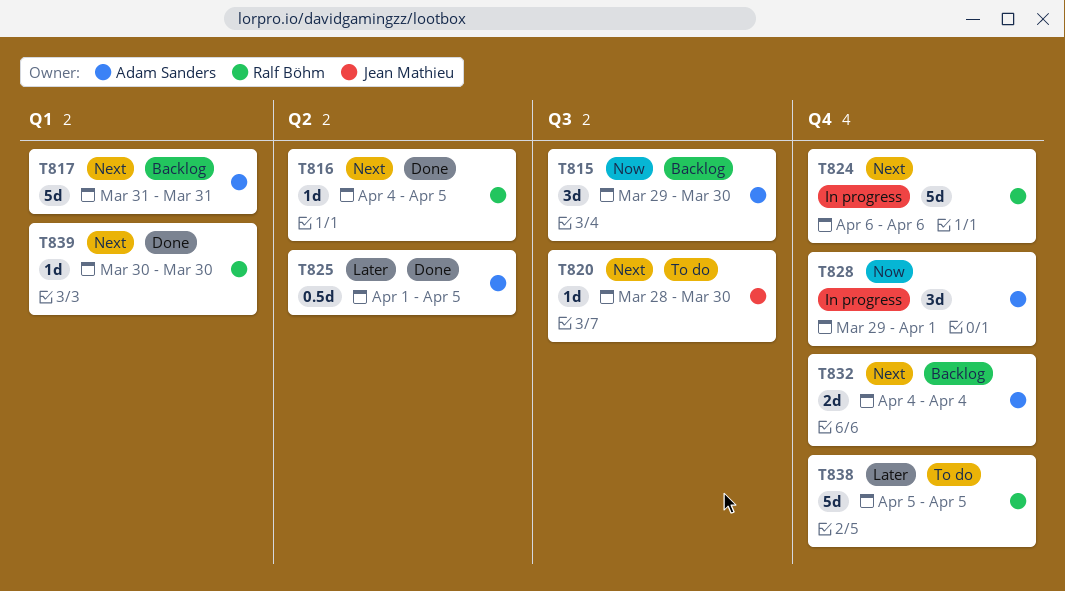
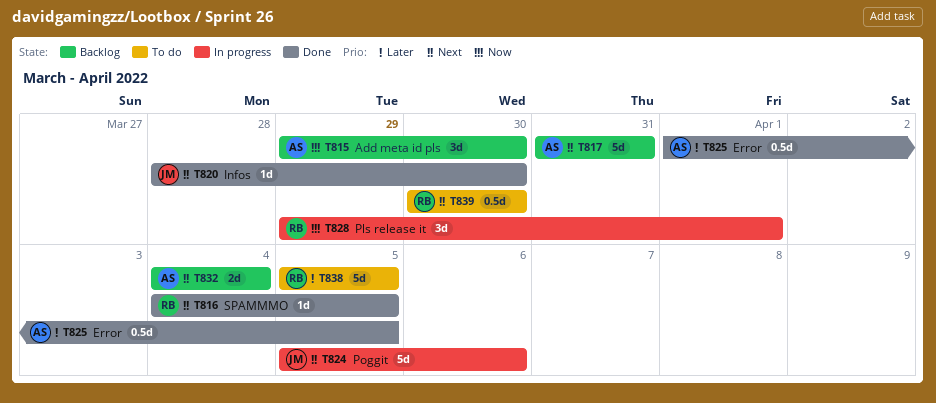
T820, status: To do -> Done
T824, owner: Ralf Böhm -> Jean Mathieu
T824, start: Apr 6 -> Apr 5
T828, owner: Adam Sanders -> Ralf Böhm
T839, status: Done -> To do
T839, estimate: 1d -> 0.5d

